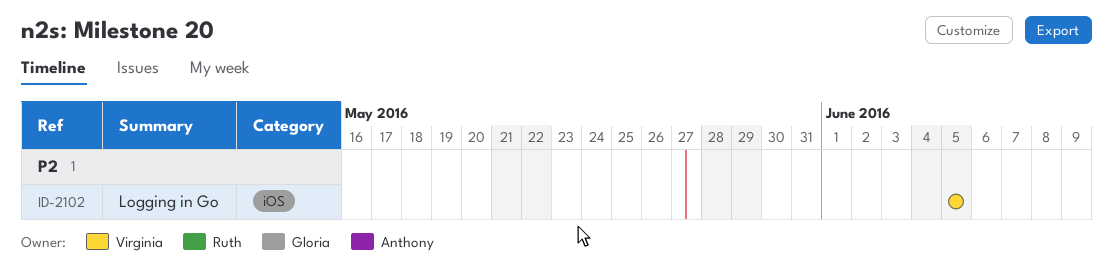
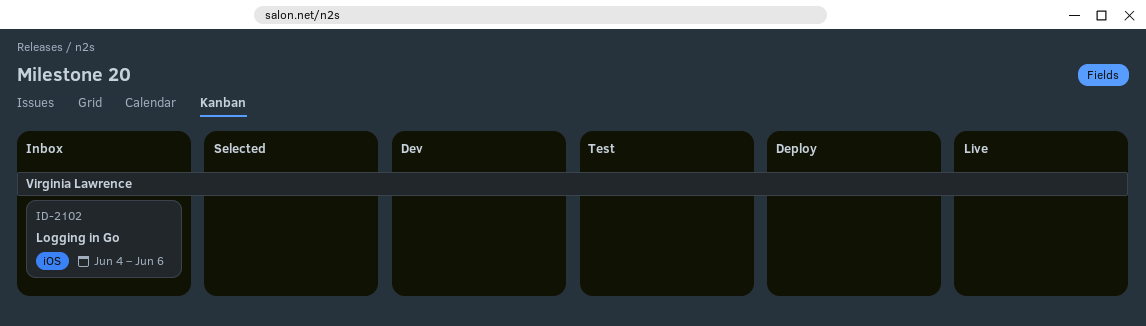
ID-2102, start: Jun 5 -> Jun 4
ID-2102, due: Jun 5 -> Jun 6

